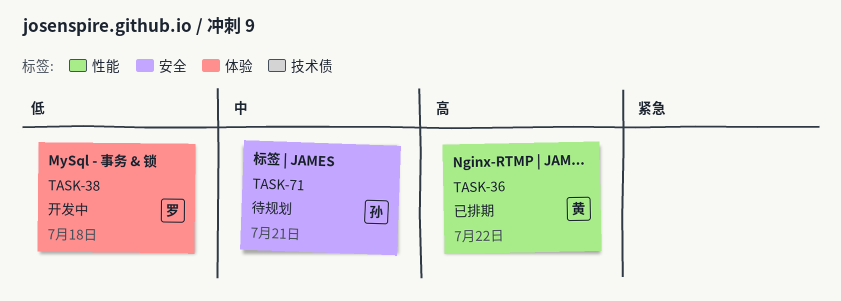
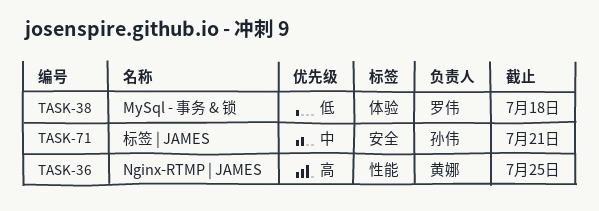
TASK-36, due: Jul 22 -> Jul 25

